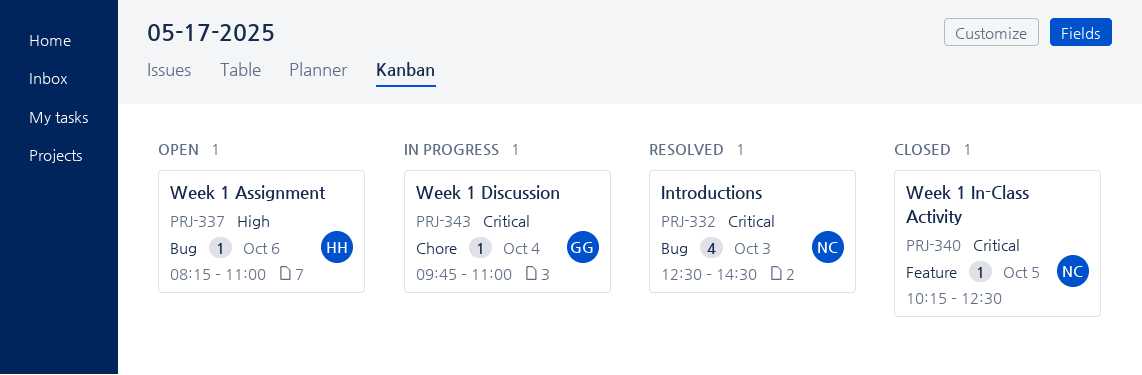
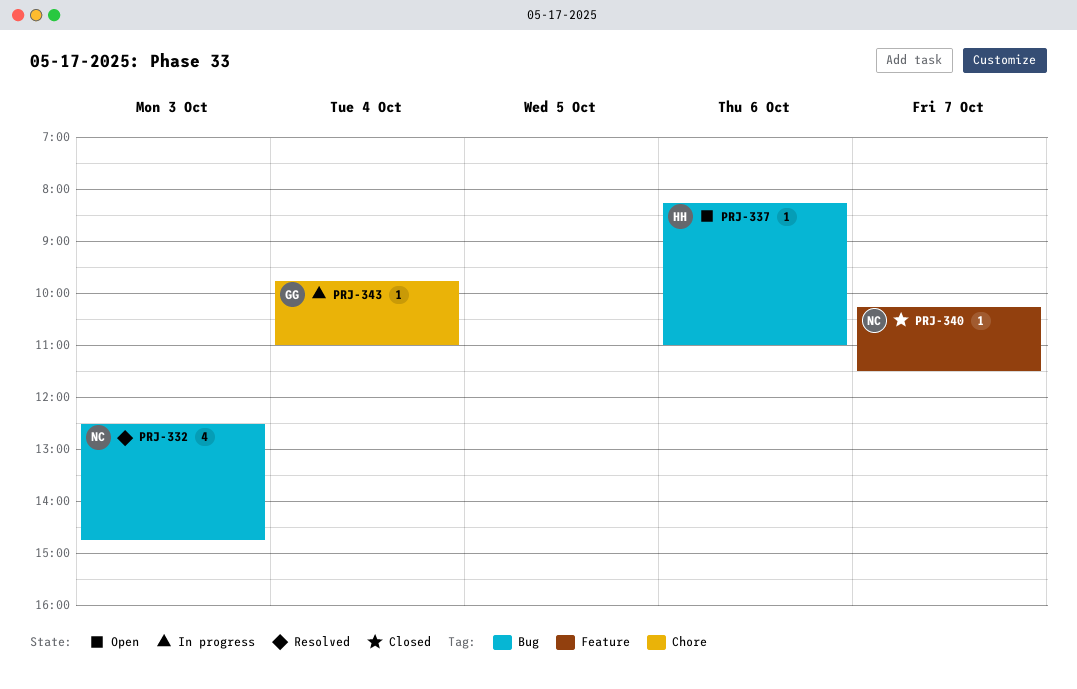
PRJ-332, ends: 14:30 -> 14:45
PRJ-340, day: Oct 5 -> Oct 7
PRJ-340, ends: 12:30 -> 11:30

